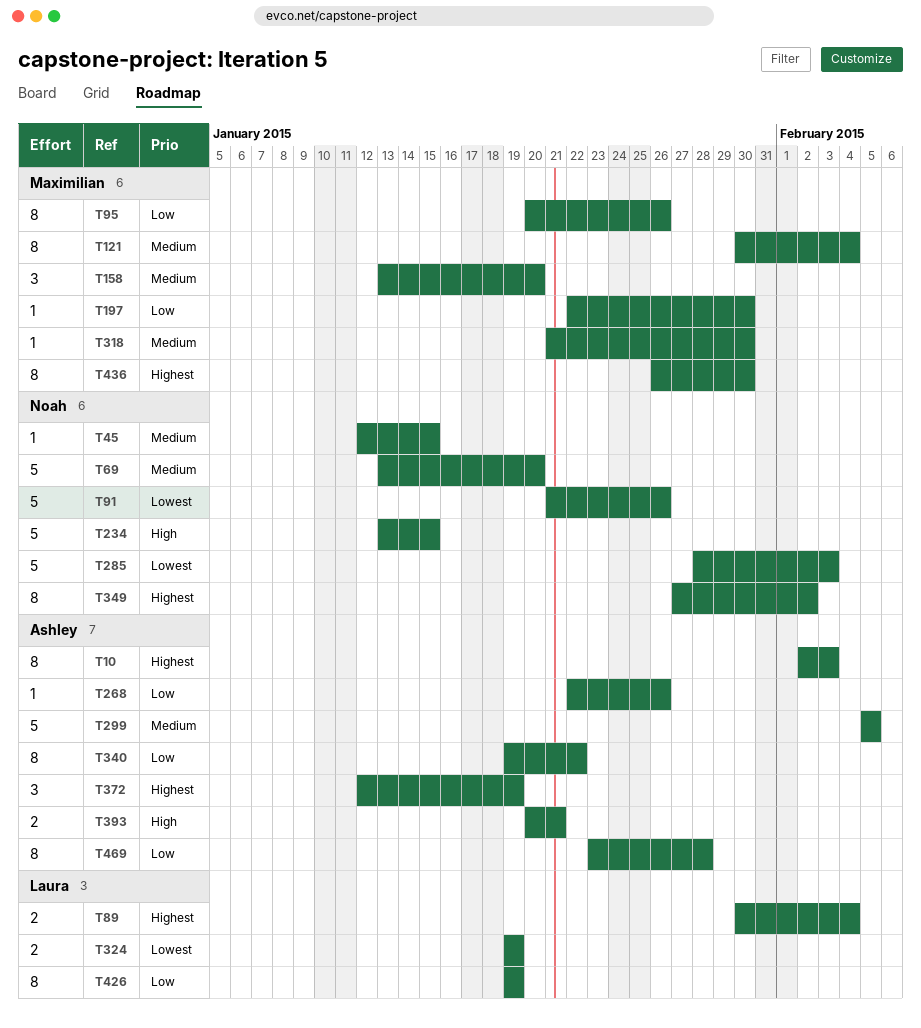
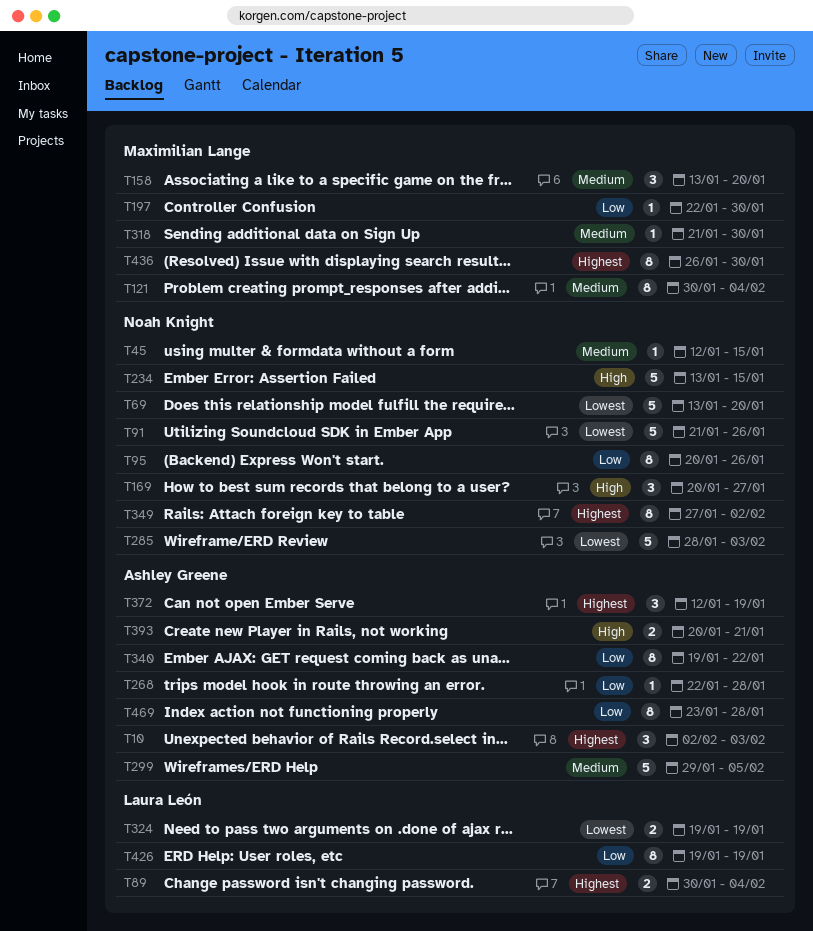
T10, estimate: 8 -> 3
T69, priority: Medium -> Lowest
T95, owner: Maximilian Lange -> Noah Knight
T169: none -> present
T268, due: Jan 26 -> Jan 28
T299, start: Feb 5 -> Jan 29

